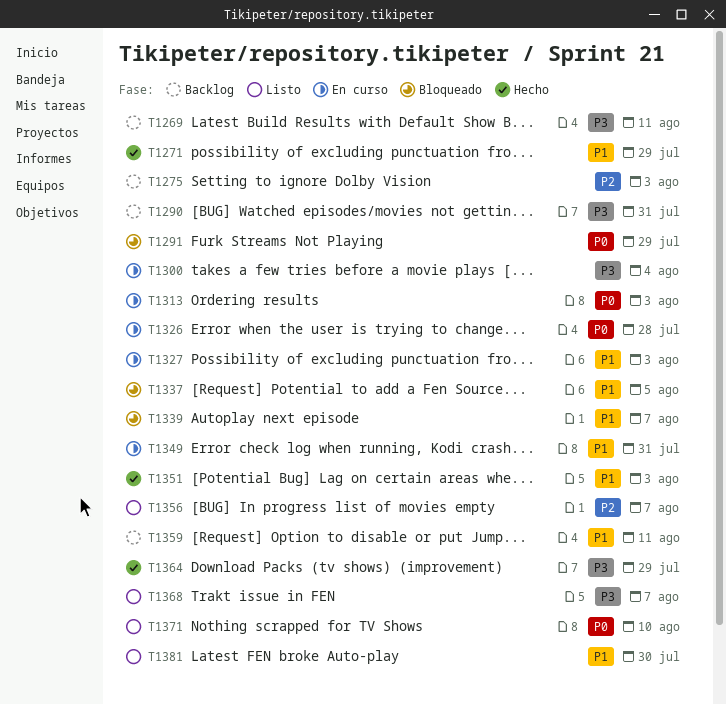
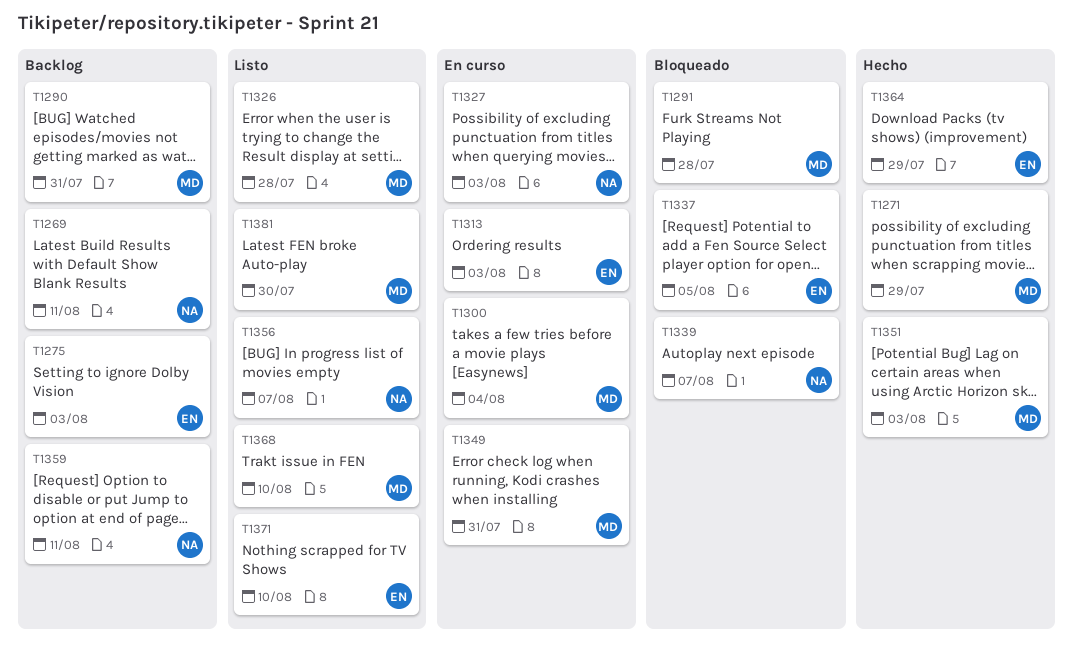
T1291, due: Jul 29 -> Jul 28
T1326, status: En curso -> Listo
T1368, due: Aug 7 -> Aug 10

